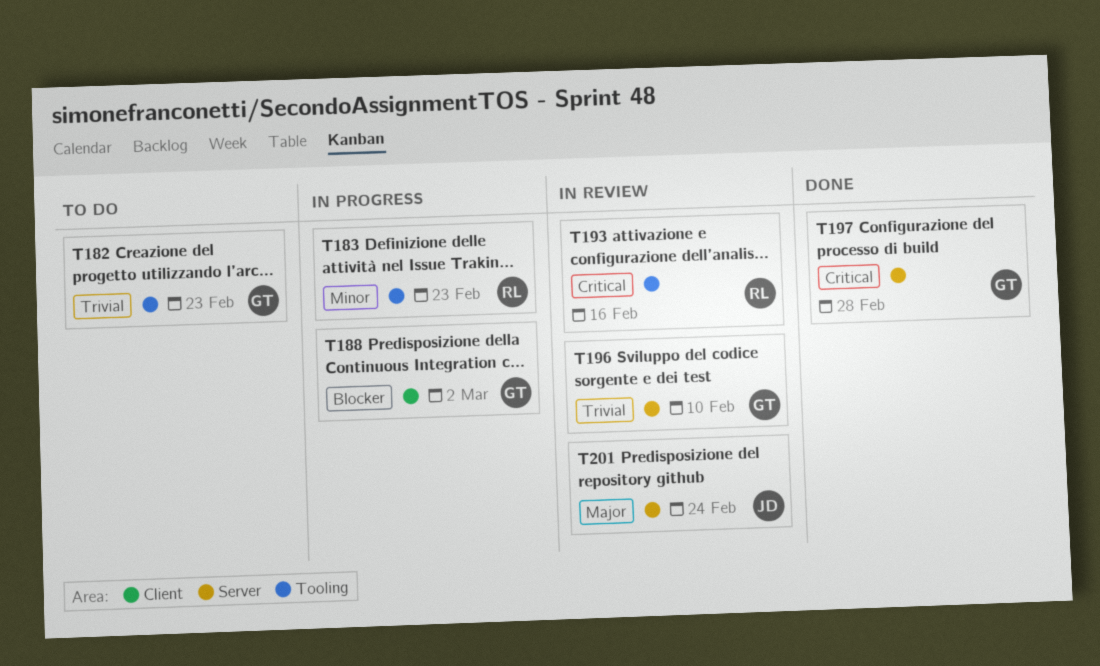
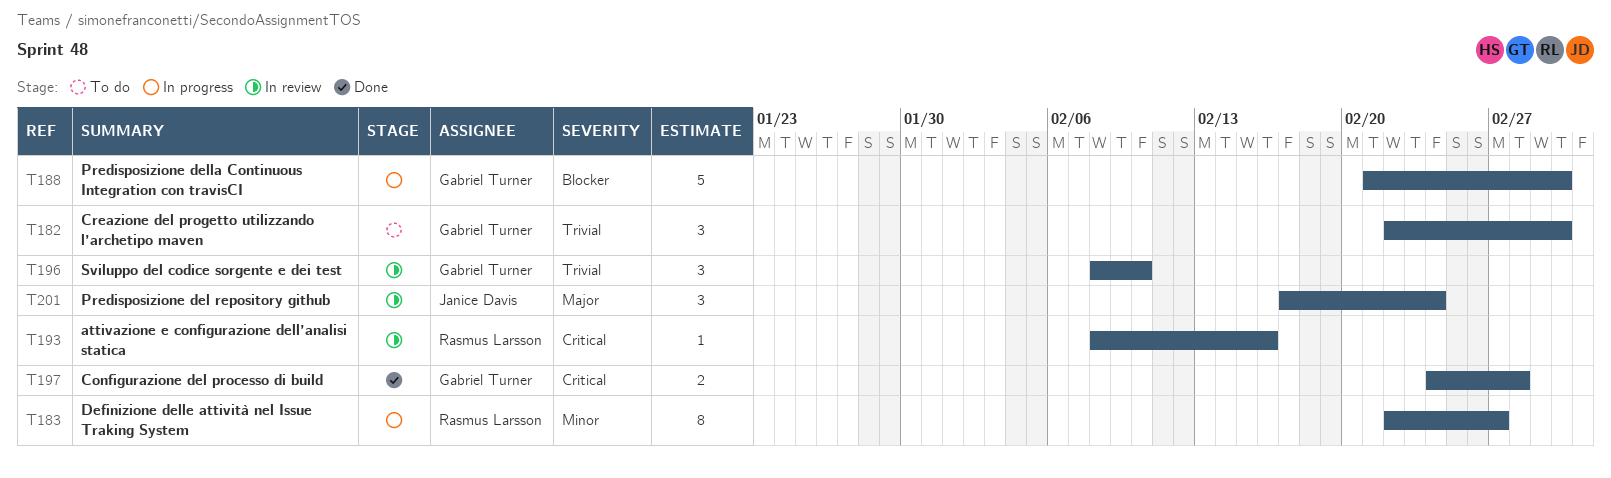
T182, due: Feb 23 -> Mar 2
T183, due: Feb 23 -> Feb 27

